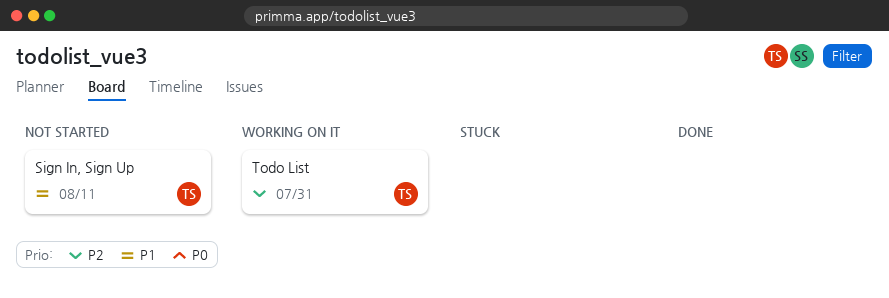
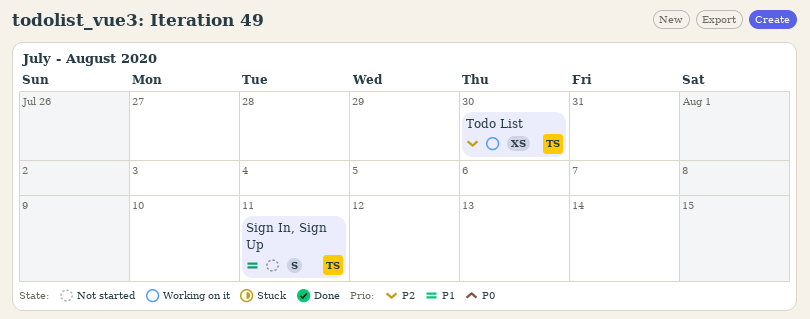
Todo List, due: Jul 31 -> Jul 30

